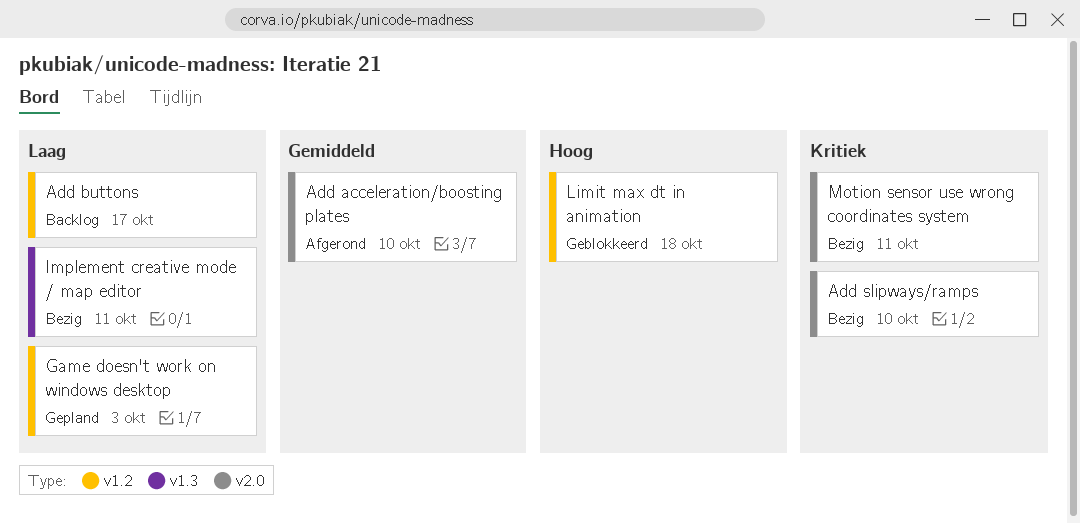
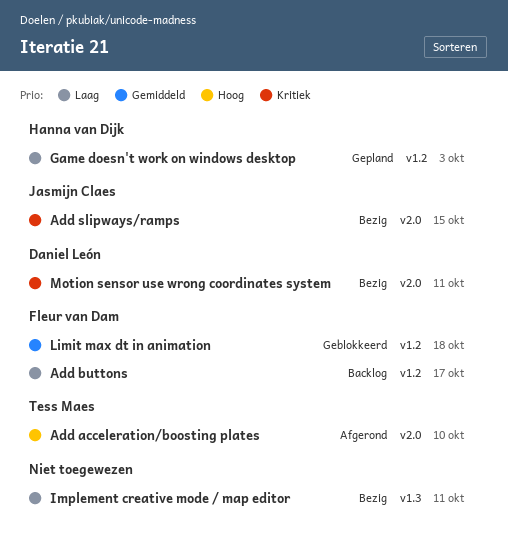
Add acceleration/boosting plates, priority: Gemiddeld -> Hoog
Add slipways/ramps, due: Oct 10 -> Oct 15
Limit max dt in animation, priority: Hoog -> Gemiddeld

